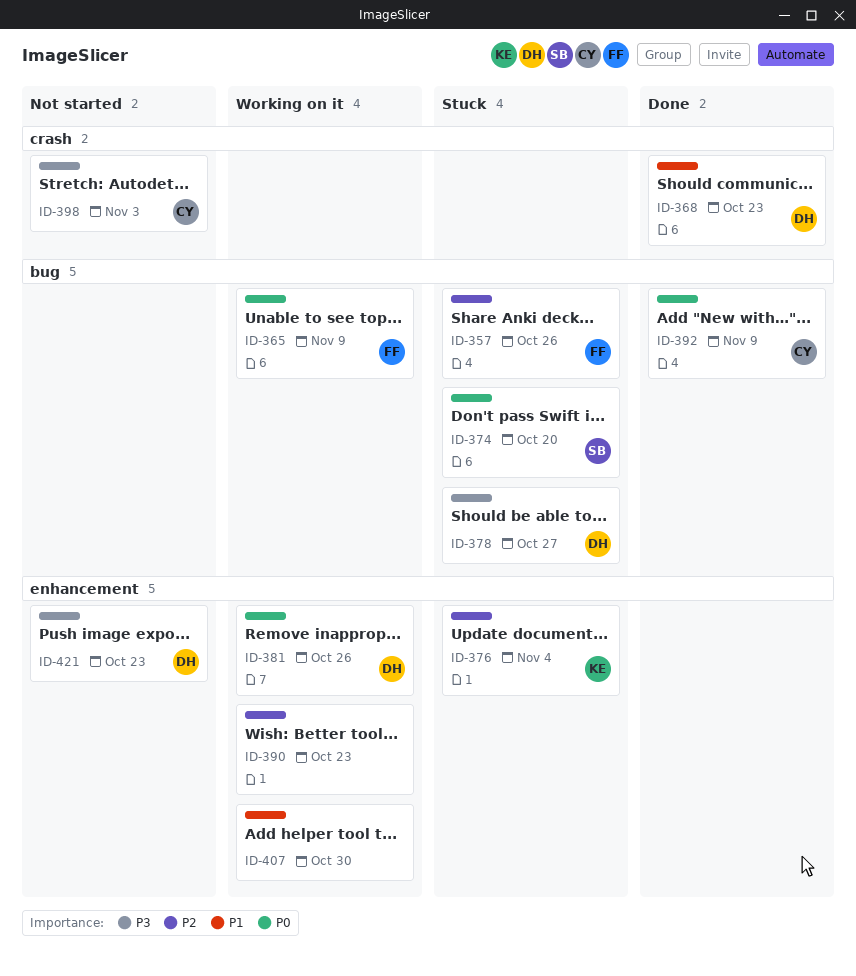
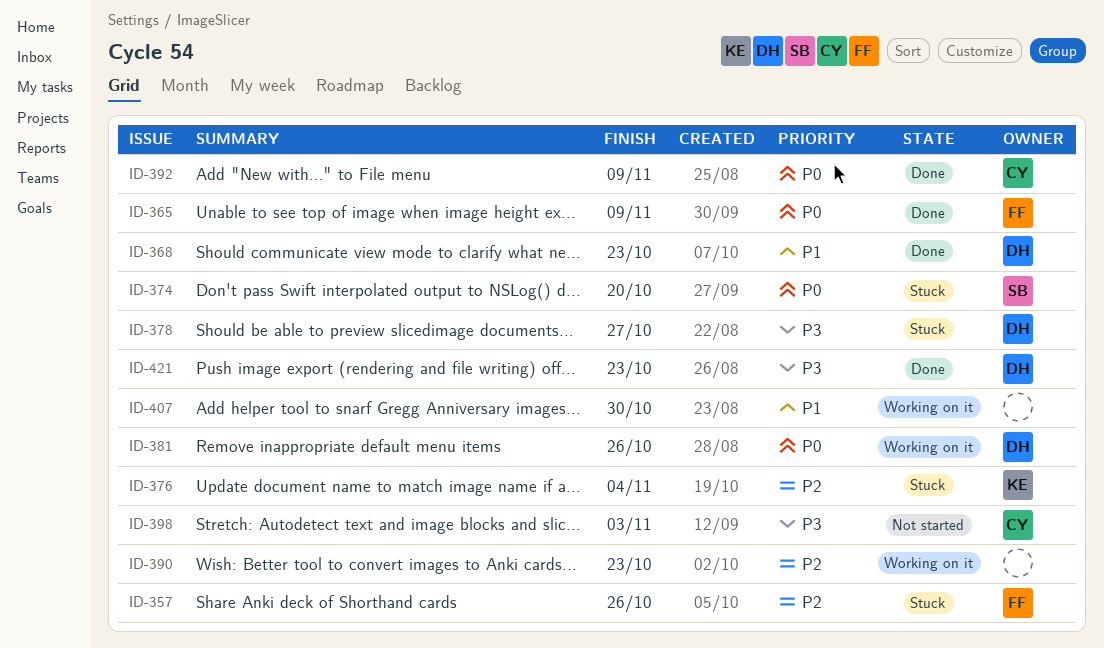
ID-365, status: Working on it -> Done
ID-421, status: Not started -> Done

